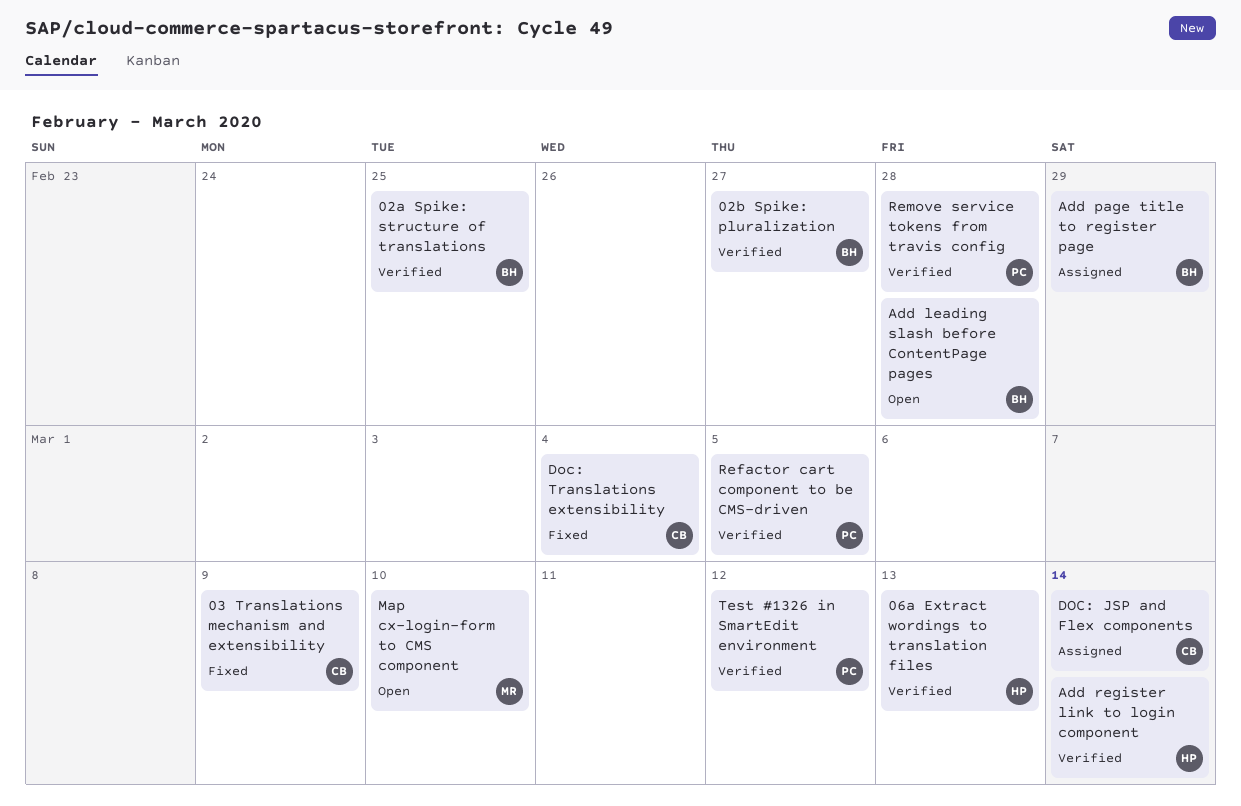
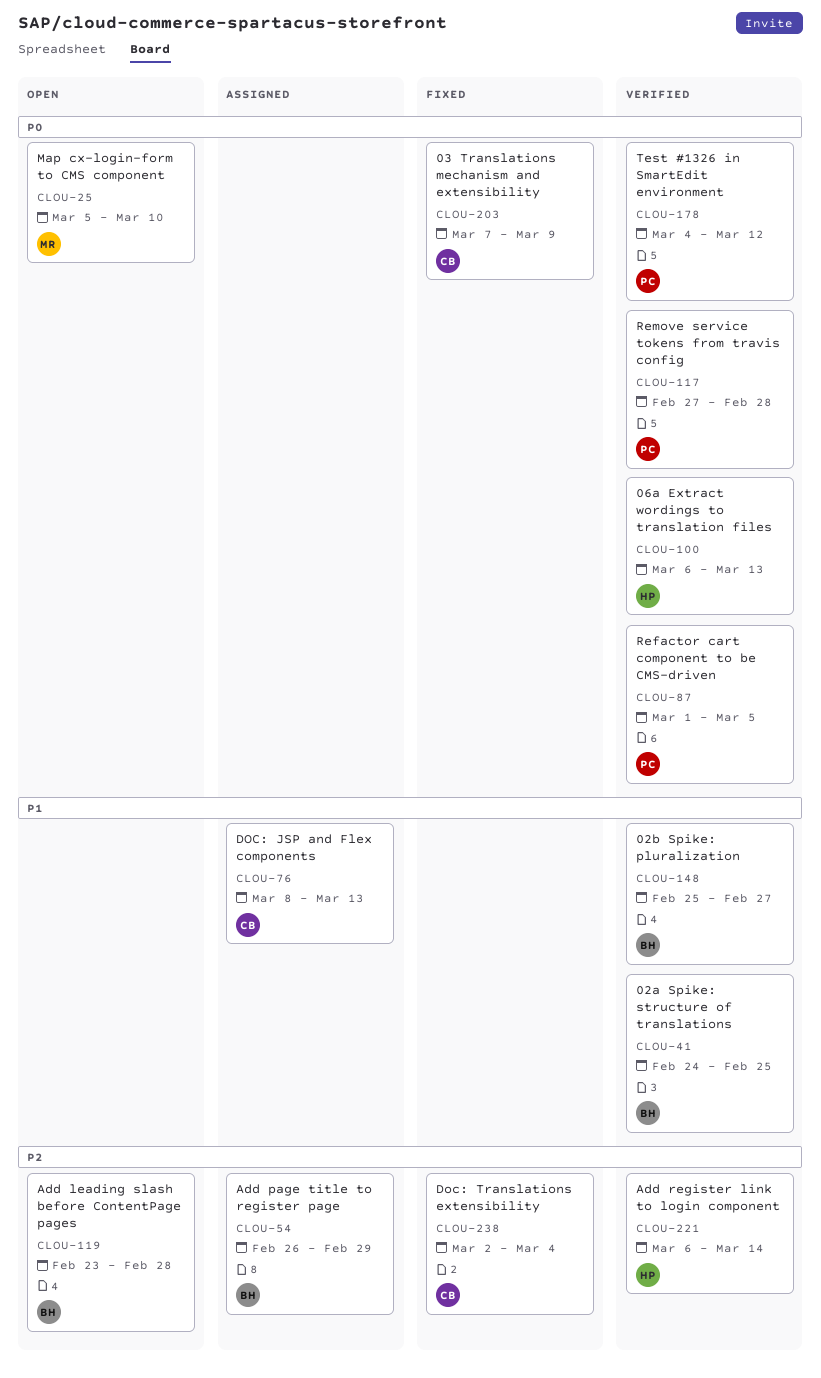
DOC: JSP and Flex components, due: Mar 14 -> Mar 13

